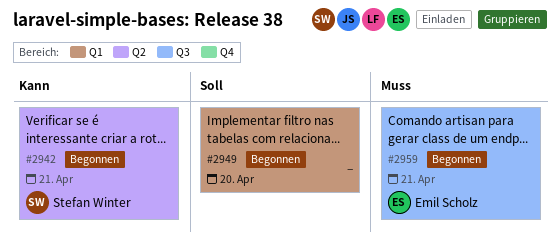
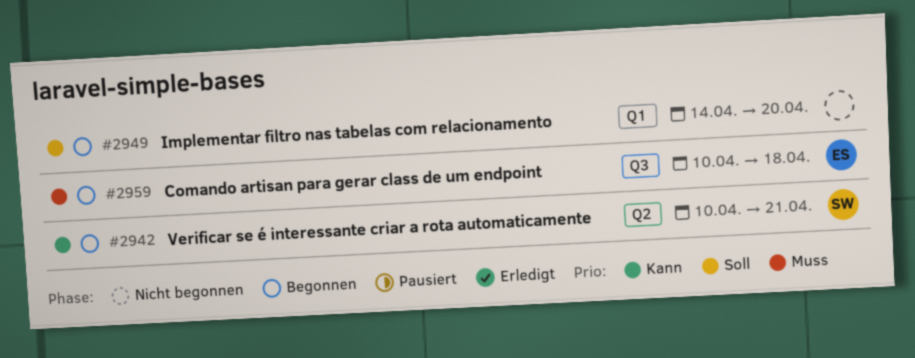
#2959, due: Apr 21 -> Apr 18

